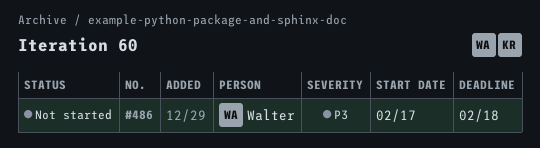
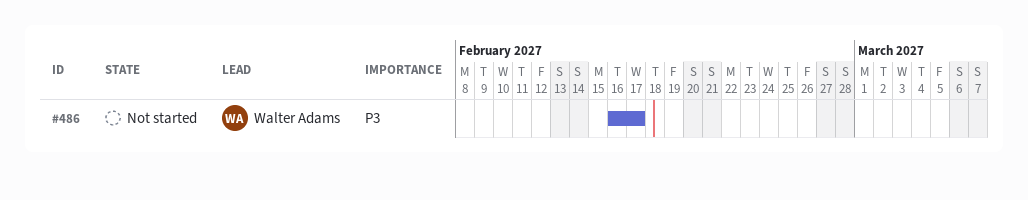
#486, start: Feb 17 -> Feb 16
#486, due: Feb 18 -> Feb 17

